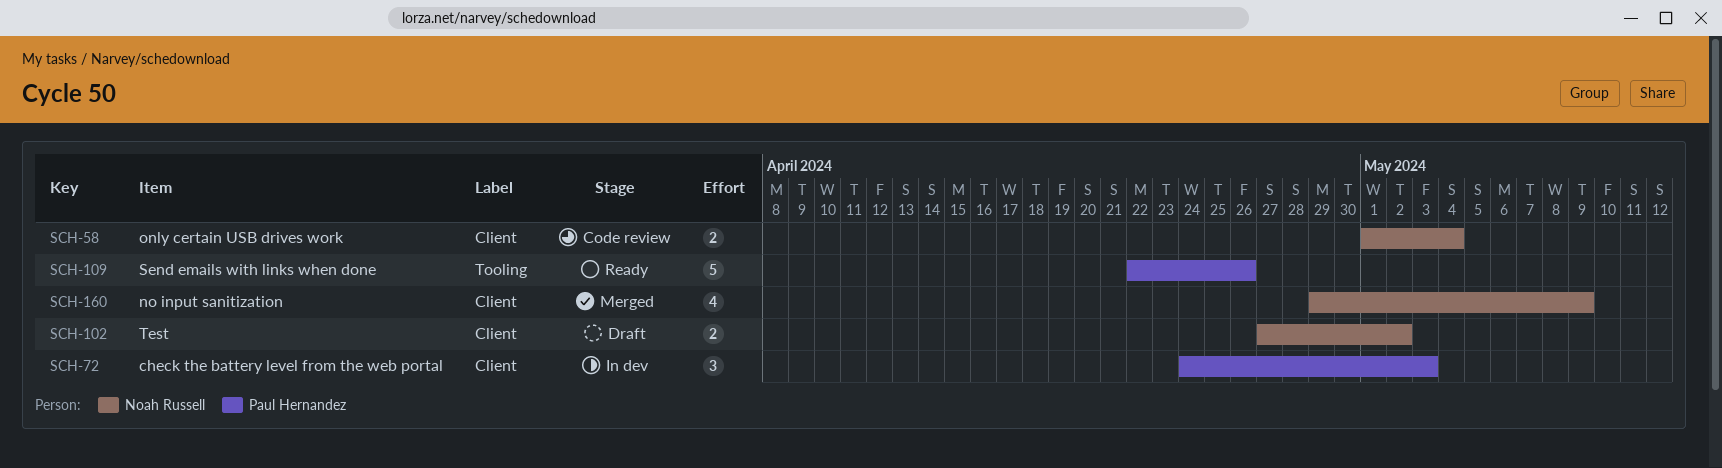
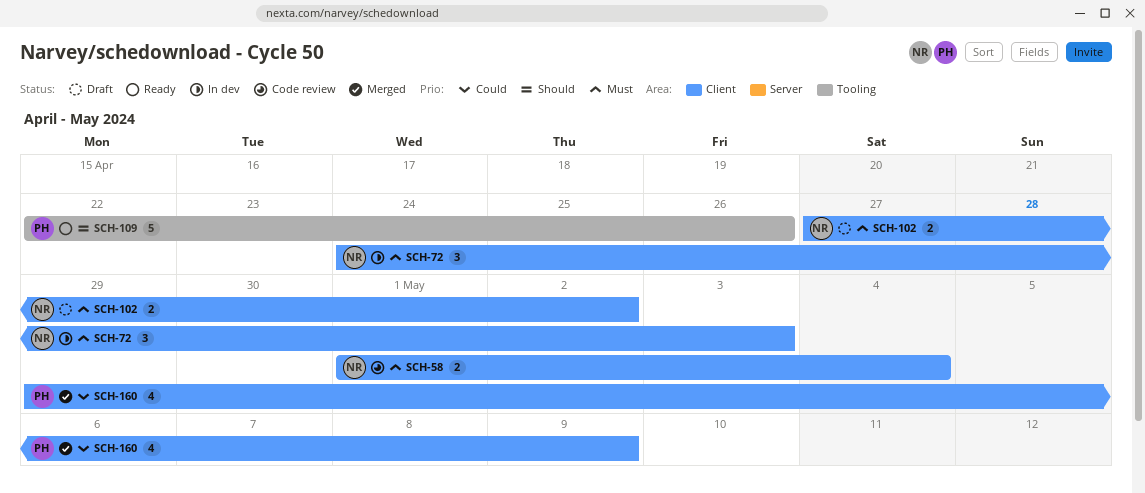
SCH-72, owner: Paul Hernandez -> Noah Russell
SCH-160, owner: Noah Russell -> Paul Hernandez

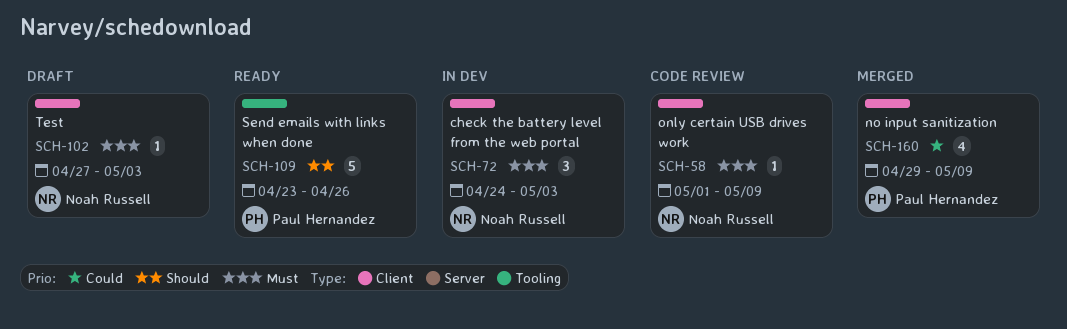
SCH-58, estimate: 2 -> 1
SCH-58, due: May 4 -> May 9
SCH-102, estimate: 2 -> 1
SCH-102, due: May 2 -> May 3
SCH-109, start: Apr 22 -> Apr 23

